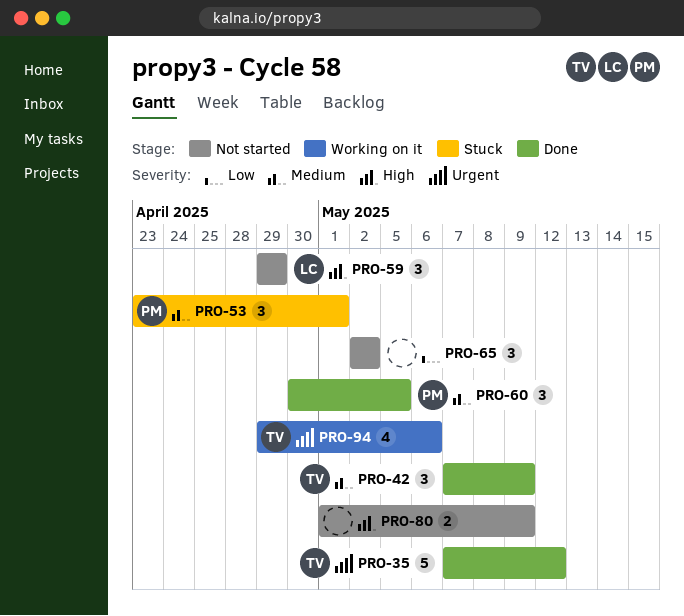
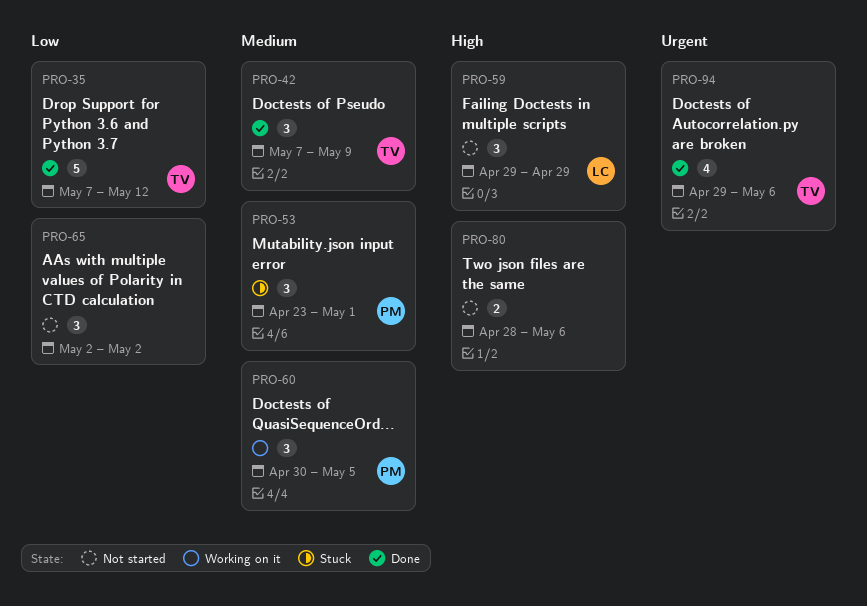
PRO-35, priority: Urgent -> Low
PRO-60, status: Done -> Working on it
PRO-80, start: May 1 -> Apr 28
PRO-80, due: May 9 -> May 6
PRO-94, status: Working on it -> Done

